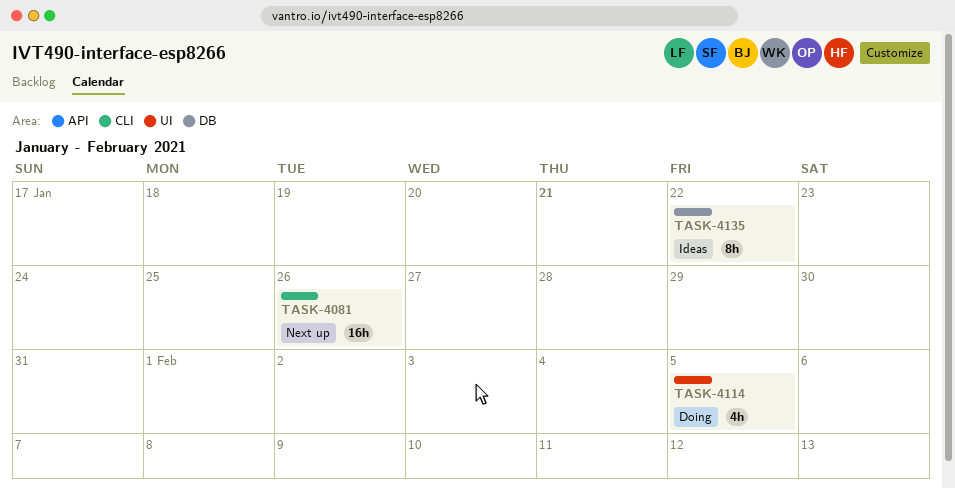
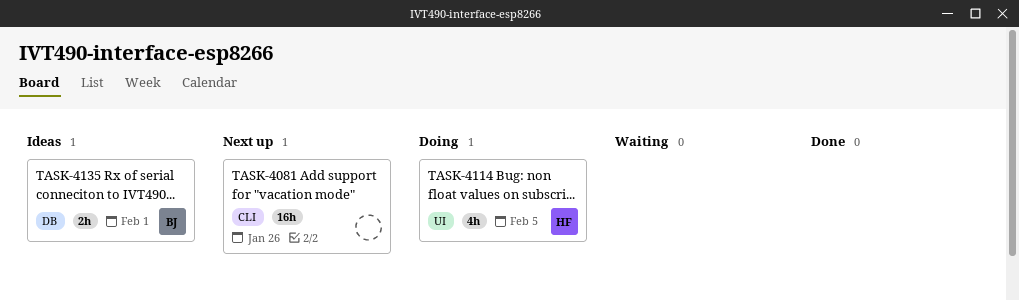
TASK-4135, estimate: 8h -> 2h
TASK-4135, due: Jan 22 -> Feb 1

